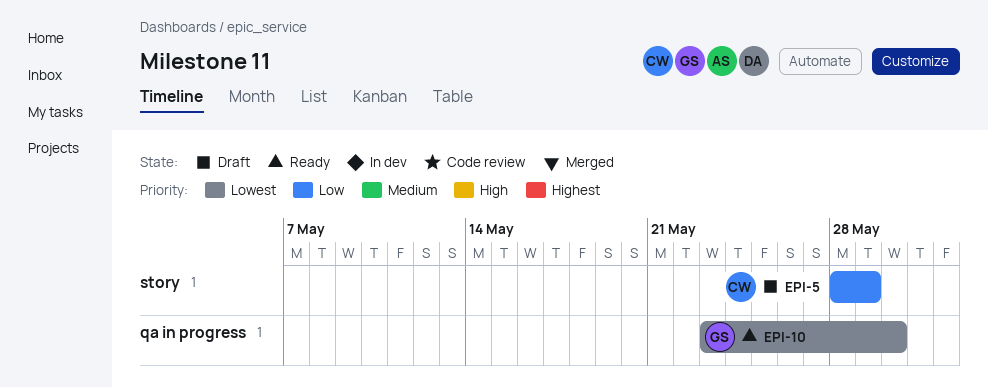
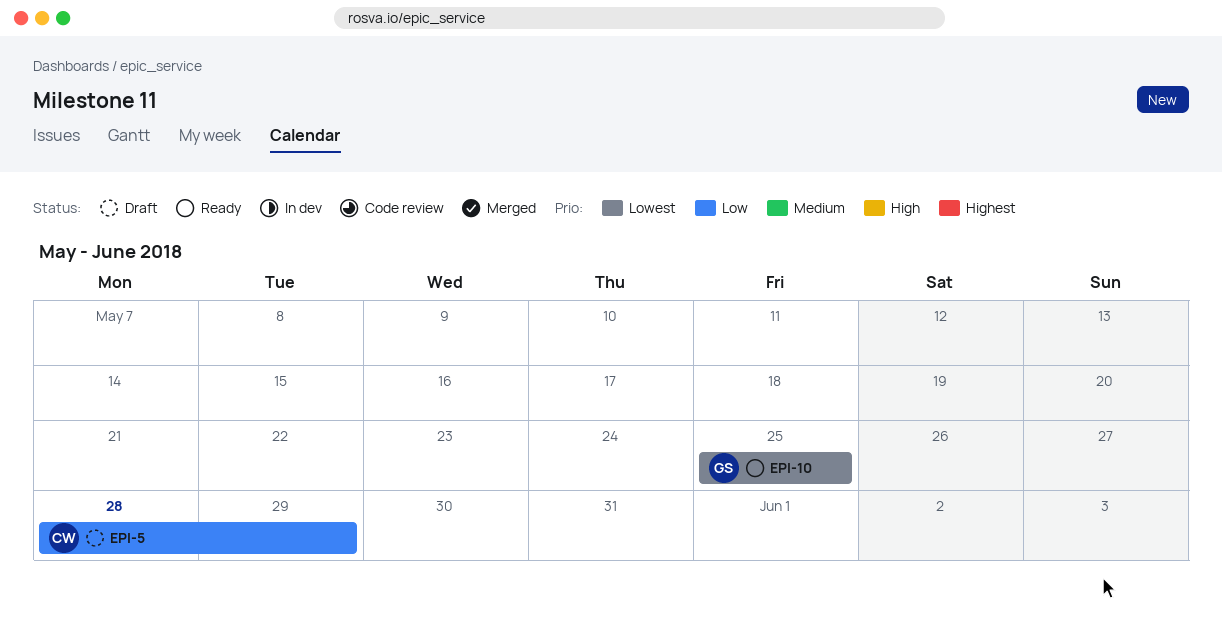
EPI-10, start: May 23 -> May 25
EPI-10, due: May 30 -> May 25

